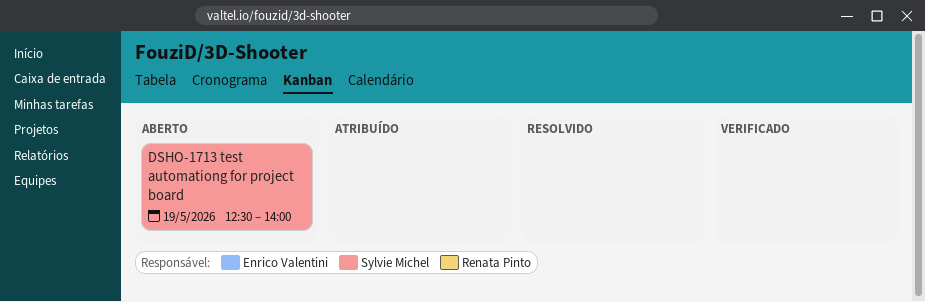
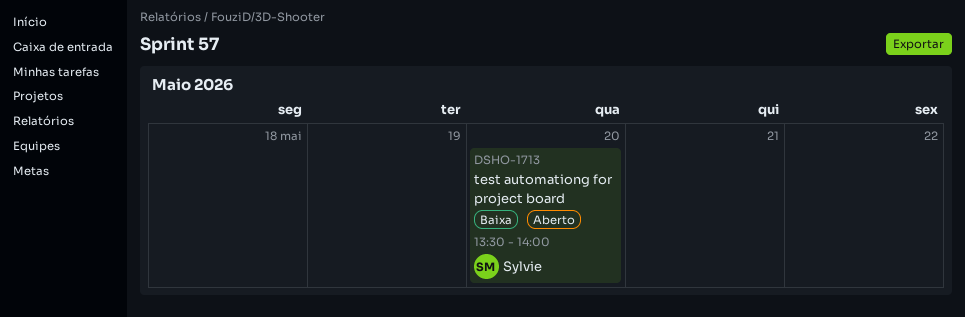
DSHO-1713, day: May 19 -> May 20
DSHO-1713, begins: 12:30 -> 13:30

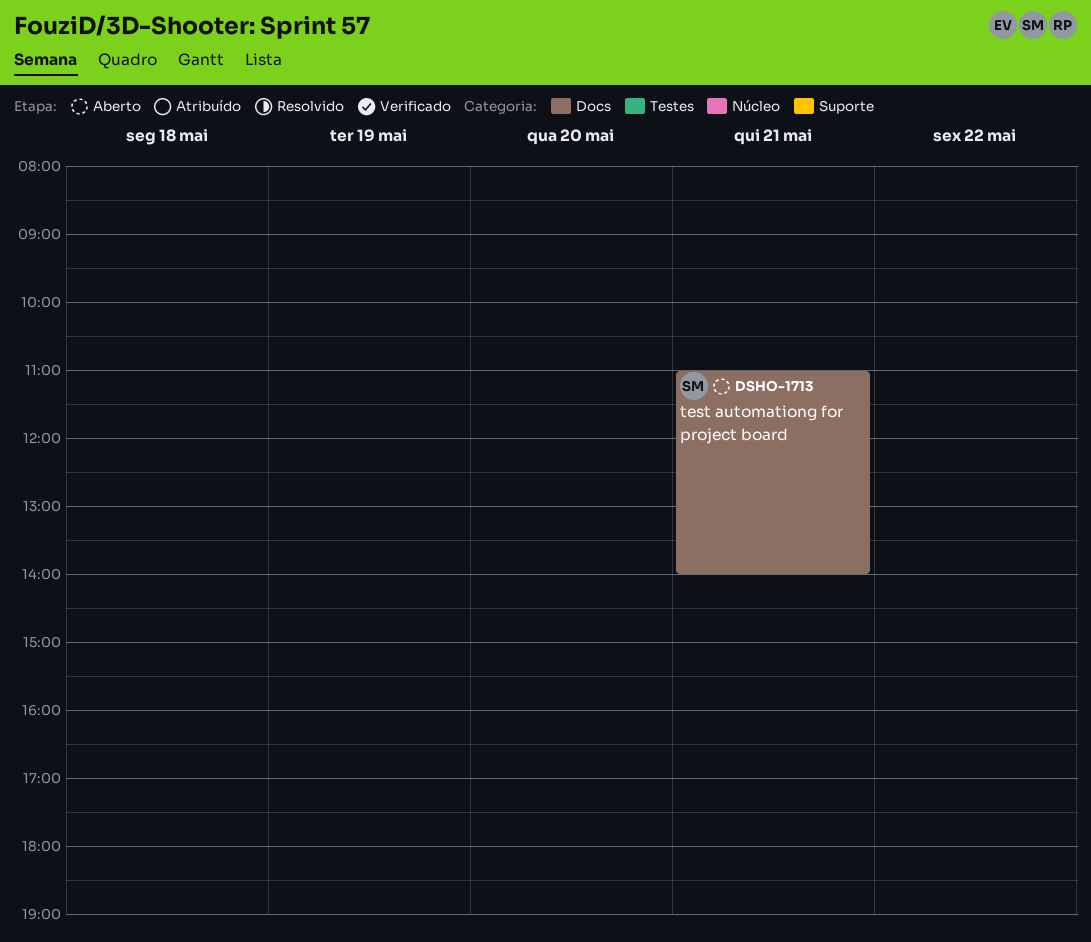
DSHO-1713, day: May 20 -> May 21
DSHO-1713, begins: 13:30 -> 11:00

